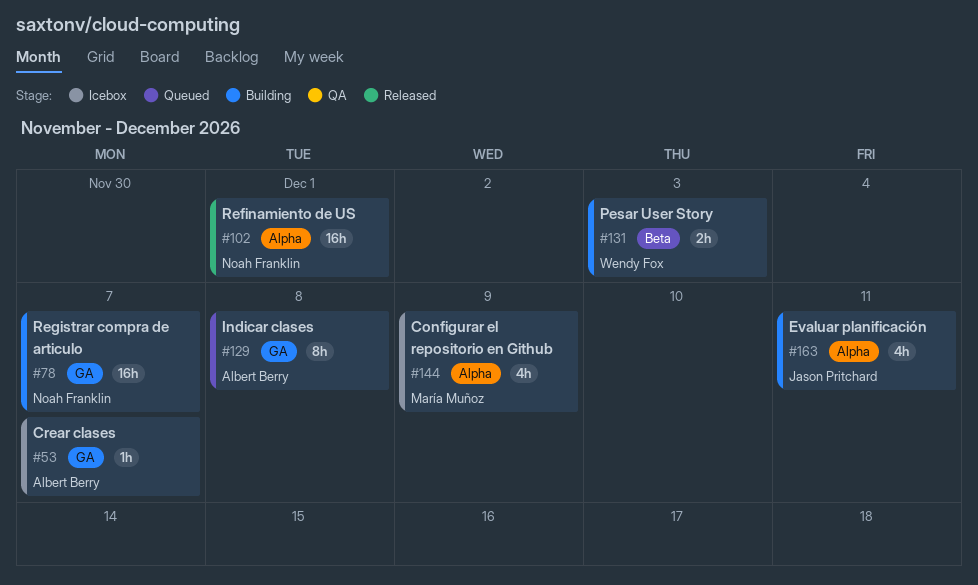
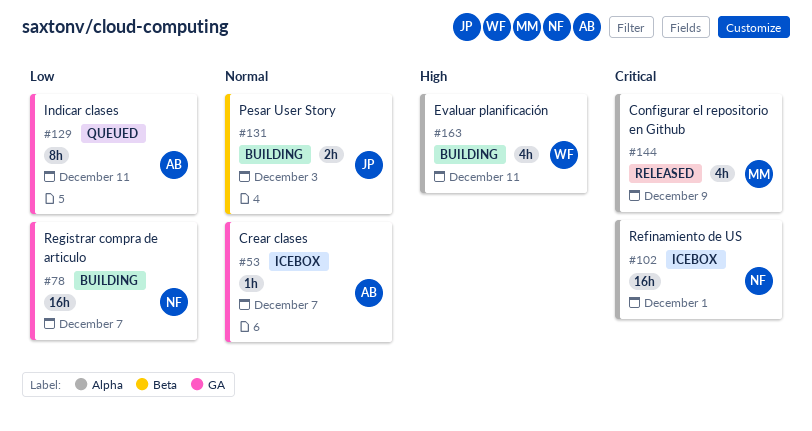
#102, status: Released -> Icebox
#129, due: Dec 8 -> Dec 11
#131, owner: Wendy Fox -> Jason Pritchard
#144, status: Icebox -> Released
#163, owner: Jason Pritchard -> Wendy Fox

